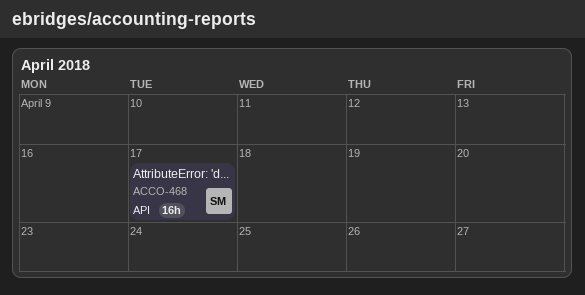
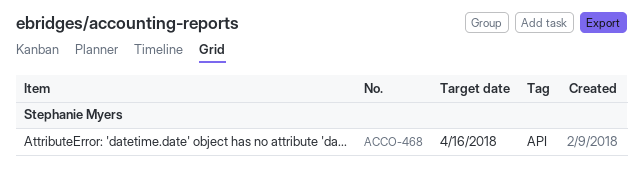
ACCO-468, due: Apr 17 -> Apr 16

